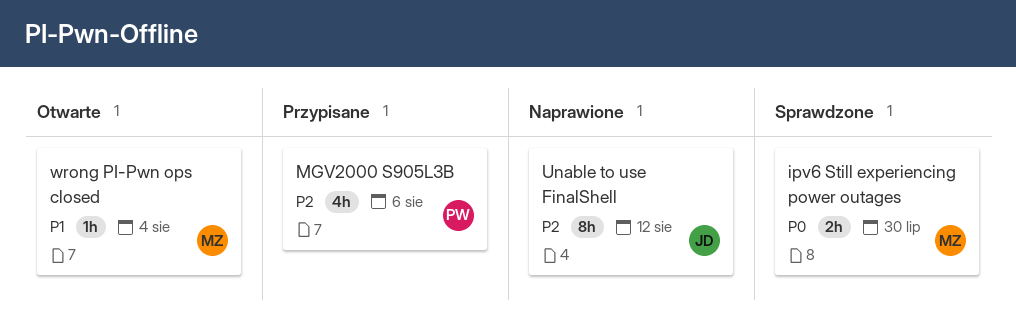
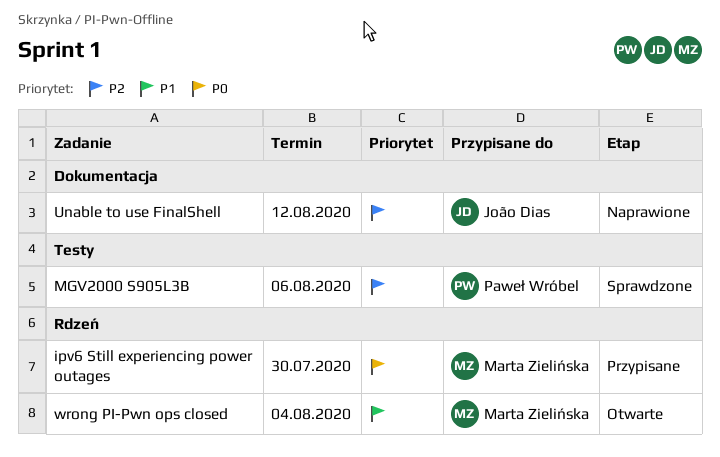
ipv6 Still experiencing power outages, status: Sprawdzone -> Przypisane
MGV2000 S905L3B, status: Przypisane -> Sprawdzone

